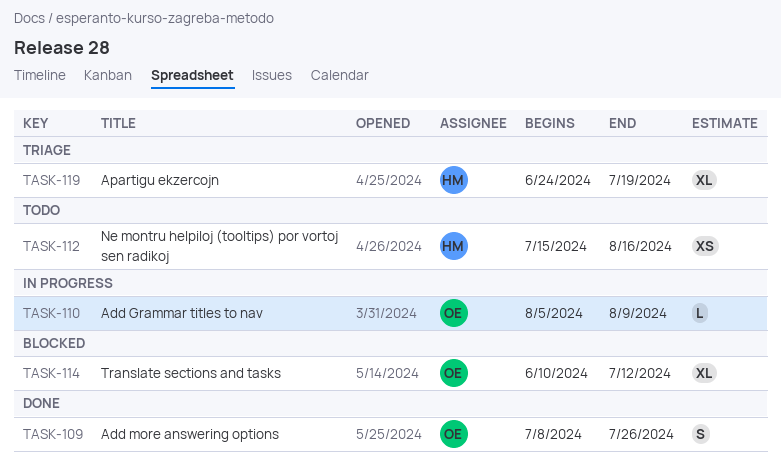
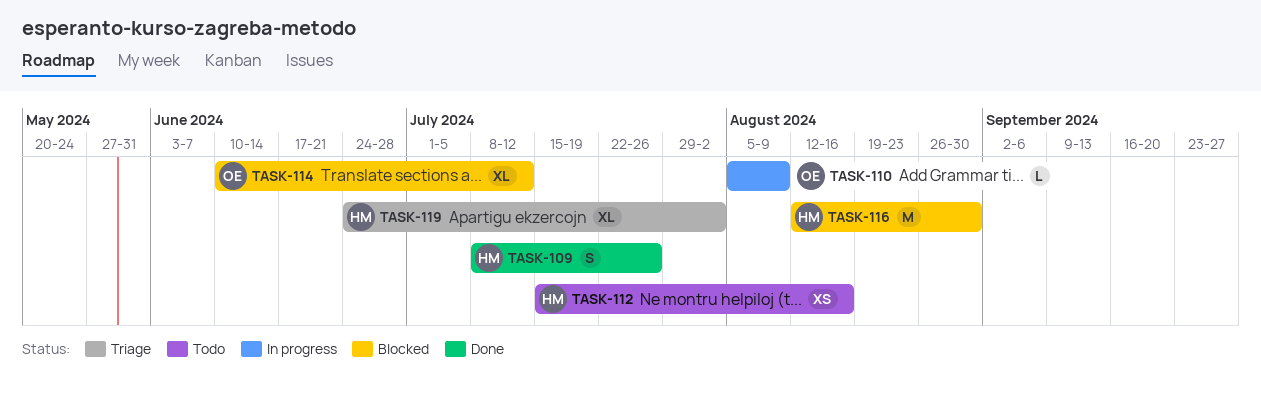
TASK-109, owner: OE -> HM
TASK-116: none -> present
TASK-119, due: Jul 19 -> Aug 2

